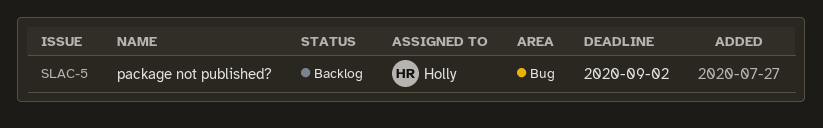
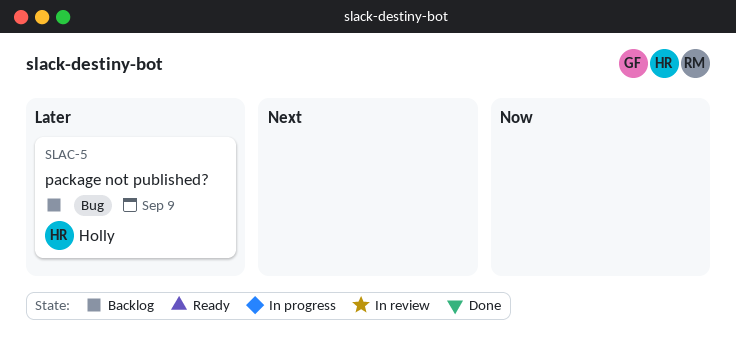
SLAC-5, due: Sep 2 -> Sep 9

